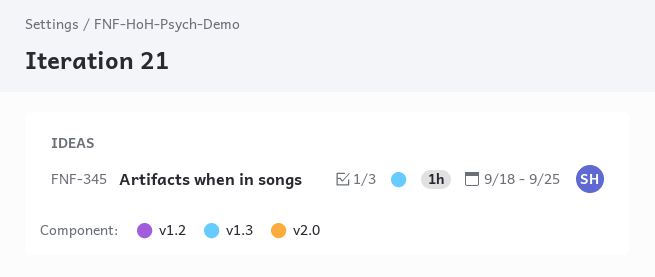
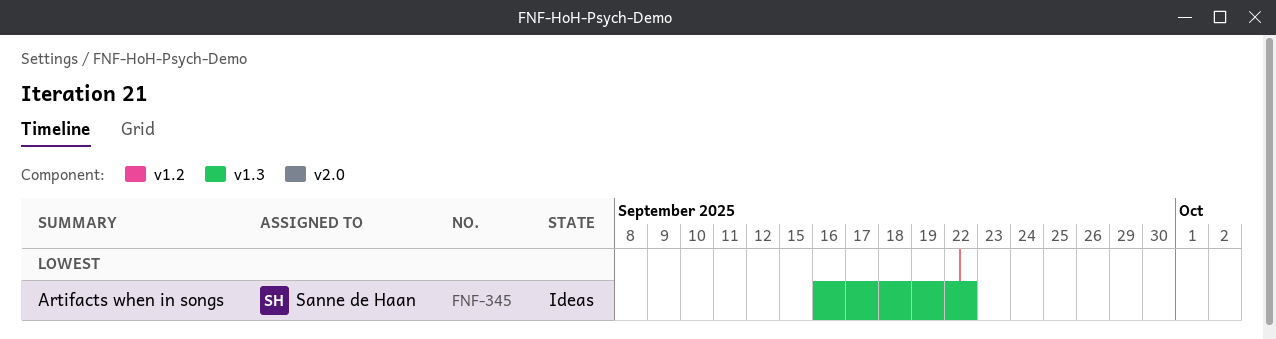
FNF-345, start: Sep 18 -> Sep 16
FNF-345, due: Sep 25 -> Sep 22

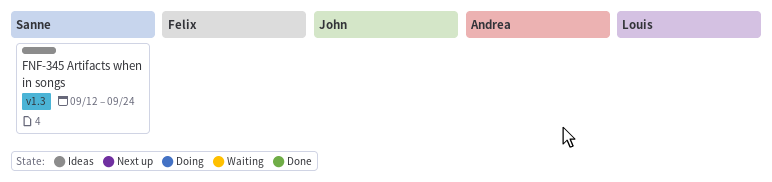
FNF-345, start: Sep 16 -> Sep 12
FNF-345, due: Sep 22 -> Sep 24

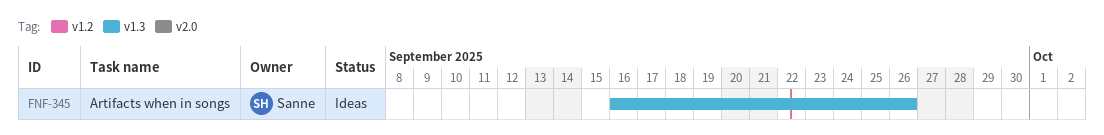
FNF-345, start: Sep 12 -> Sep 16
FNF-345, due: Sep 24 -> Sep 26

